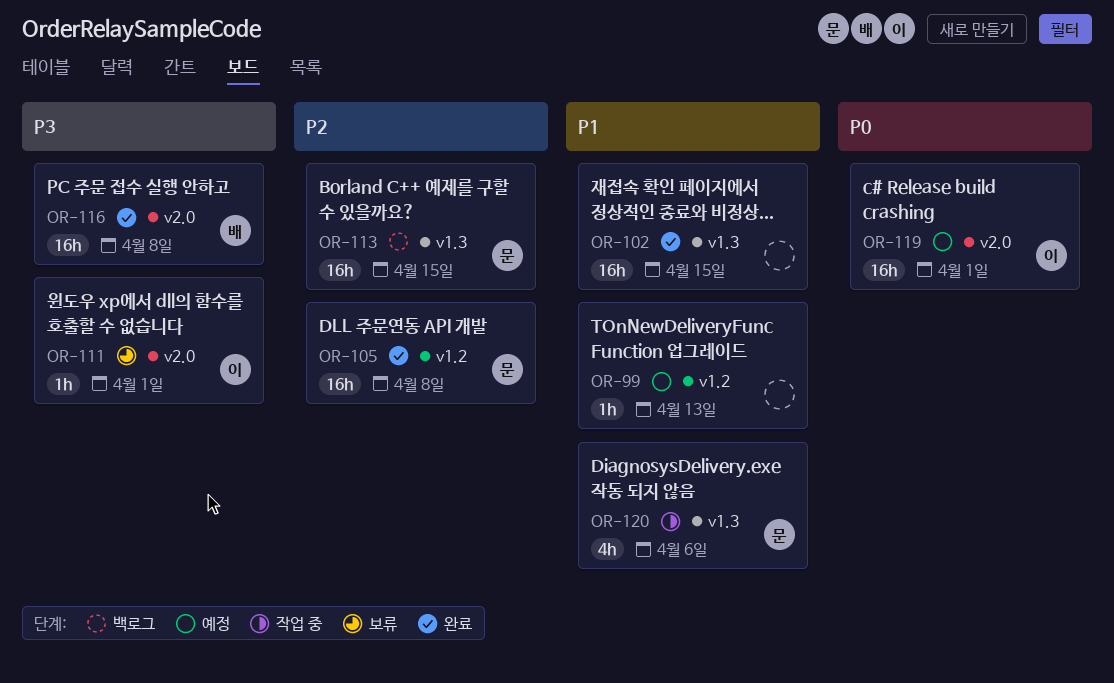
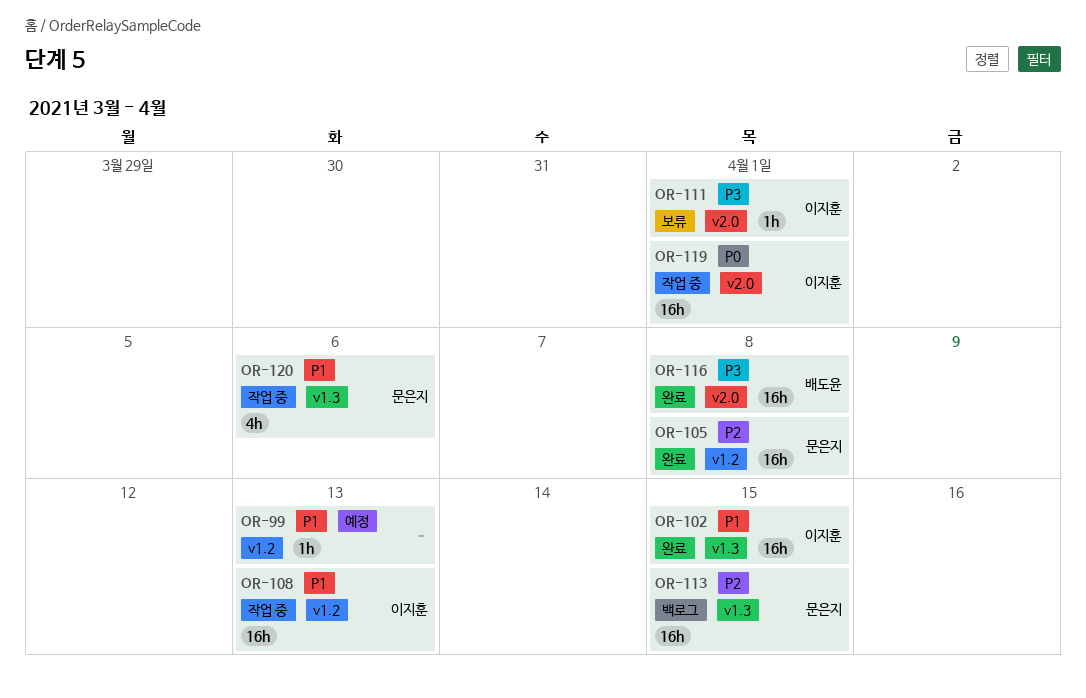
OR-102, owner: none -> 이지훈
OR-108: none -> present
OR-119, status: 예정 -> 작업 중

